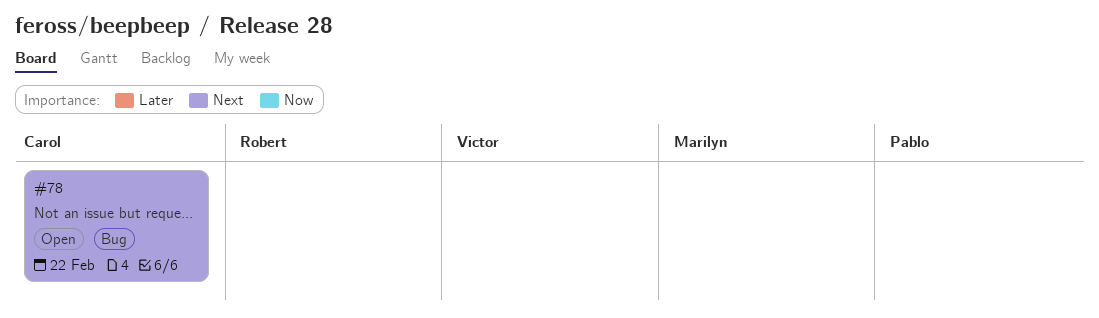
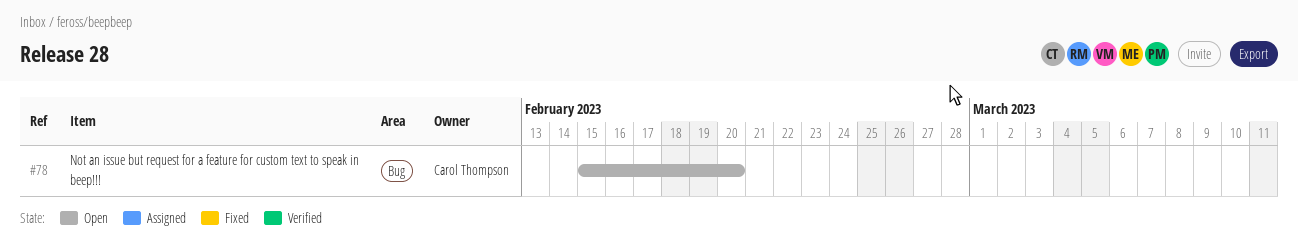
#78, due: Feb 22 -> Feb 20

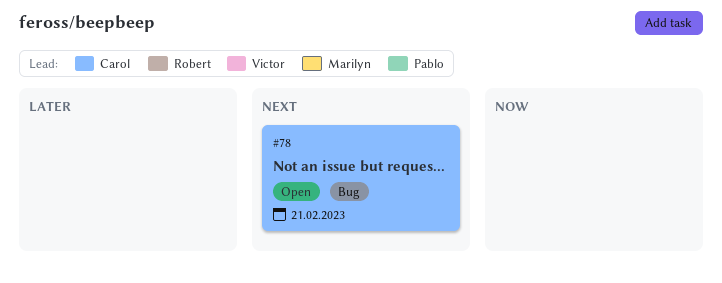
#78, due: Feb 20 -> Feb 21

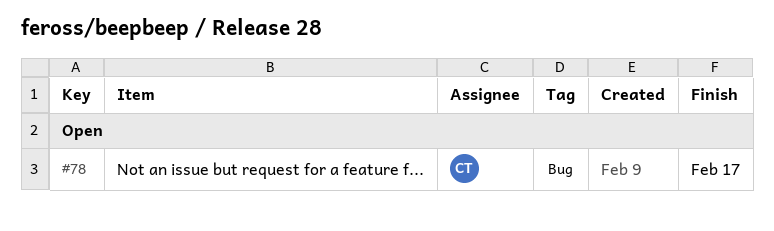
#78, due: Feb 21 -> Feb 17

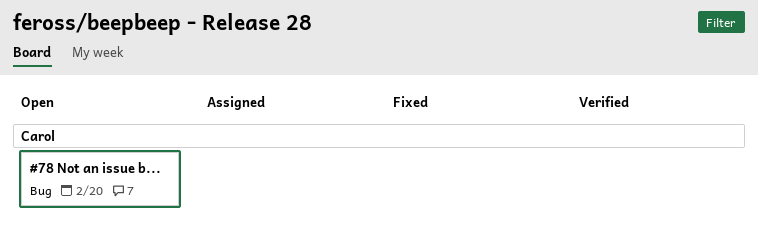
#78, due: Feb 17 -> Feb 20

